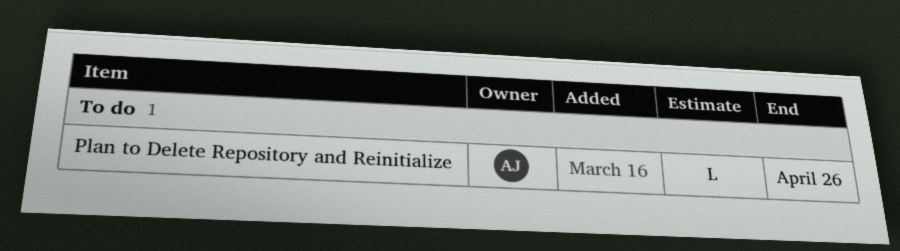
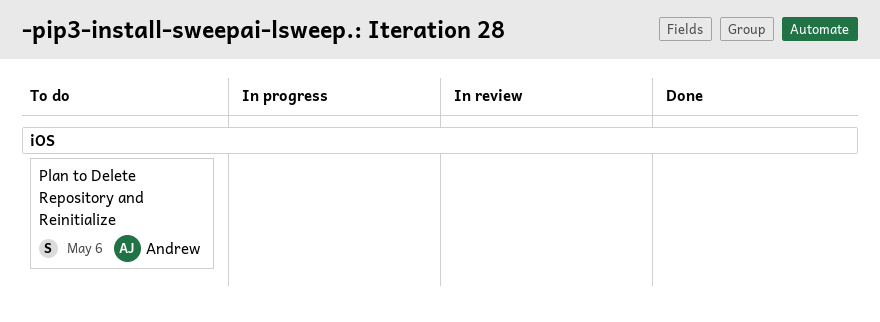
Plan to Delete Repository and Reinitialize, estimate: L -> S
Plan to Delete Repository and Reinitialize, due: Apr 26 -> May 6

